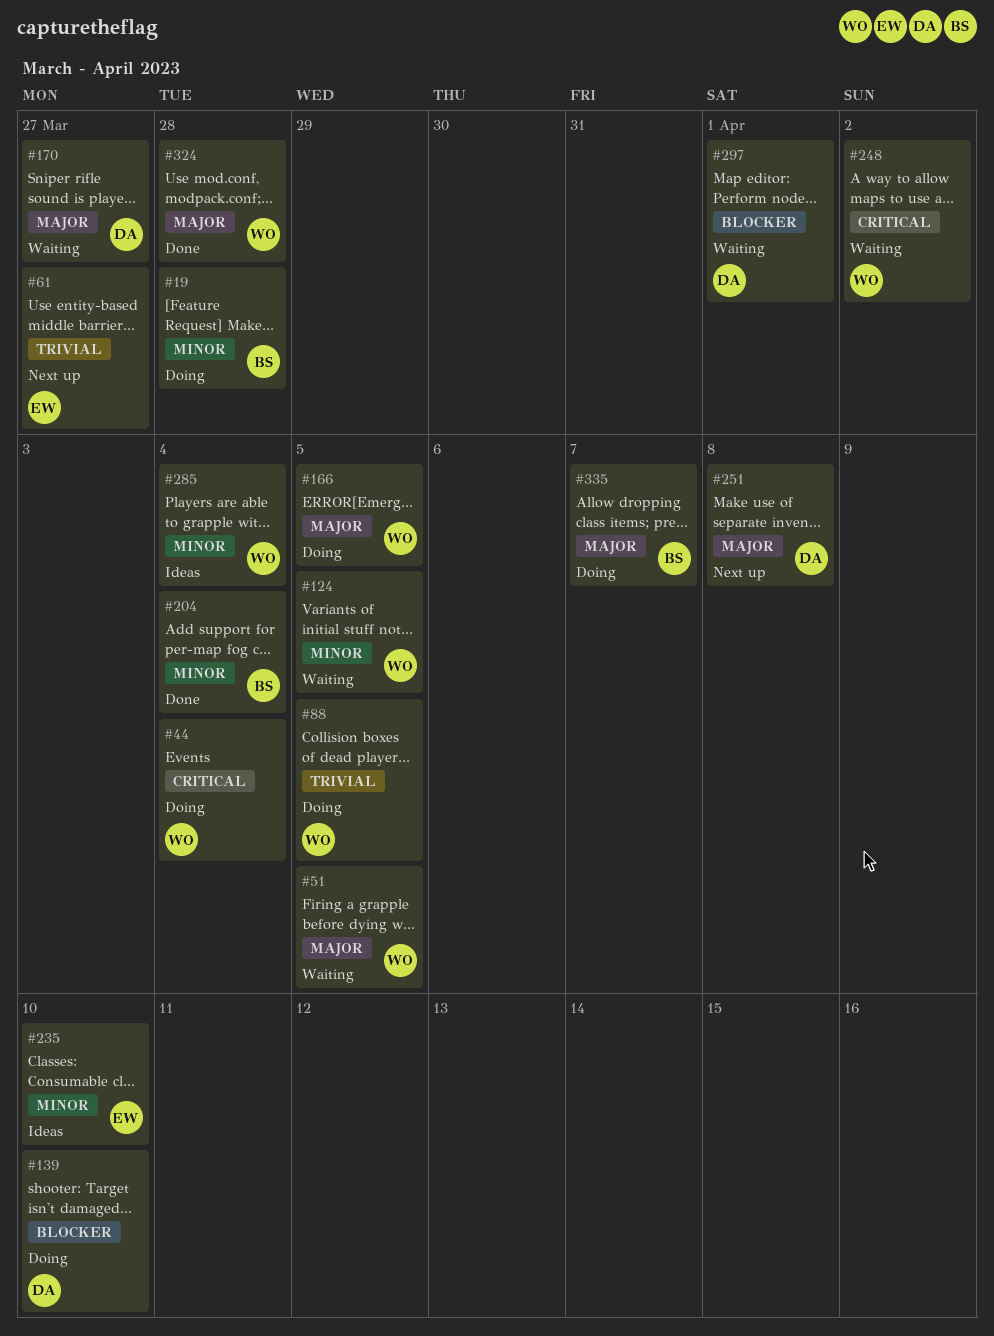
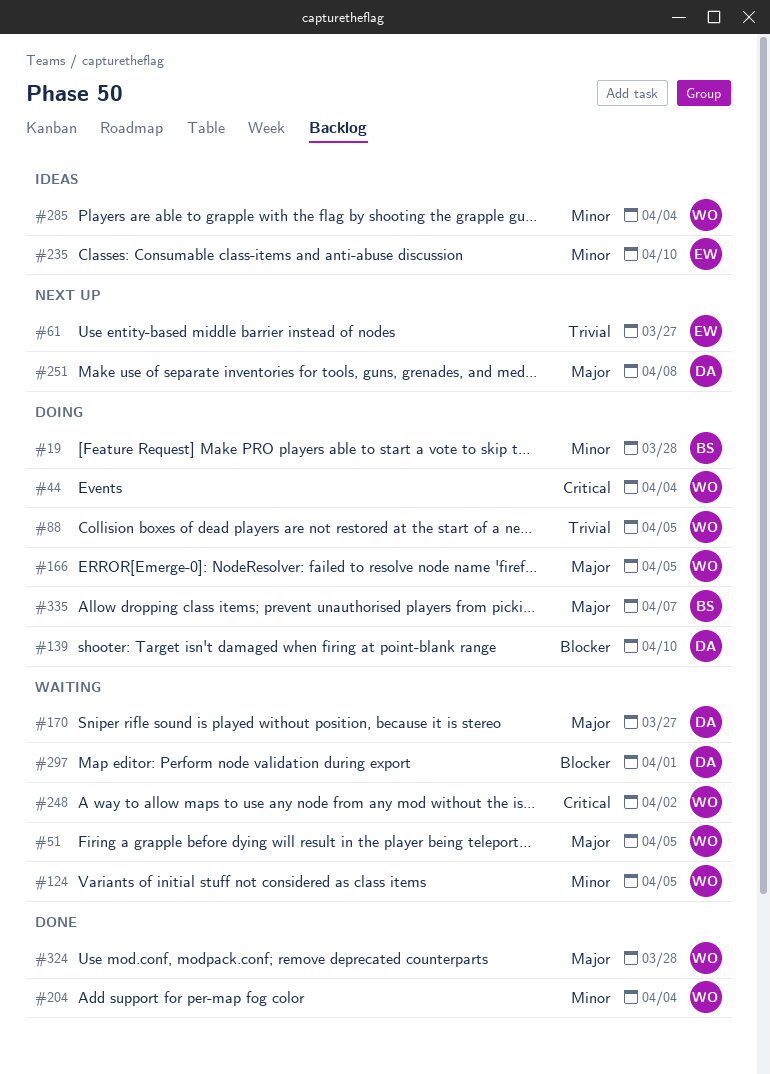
#204, owner: BS -> WO

